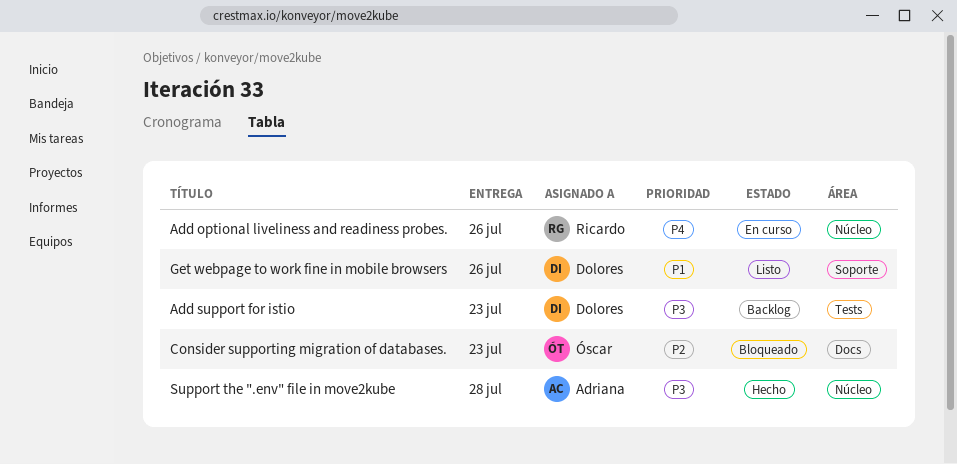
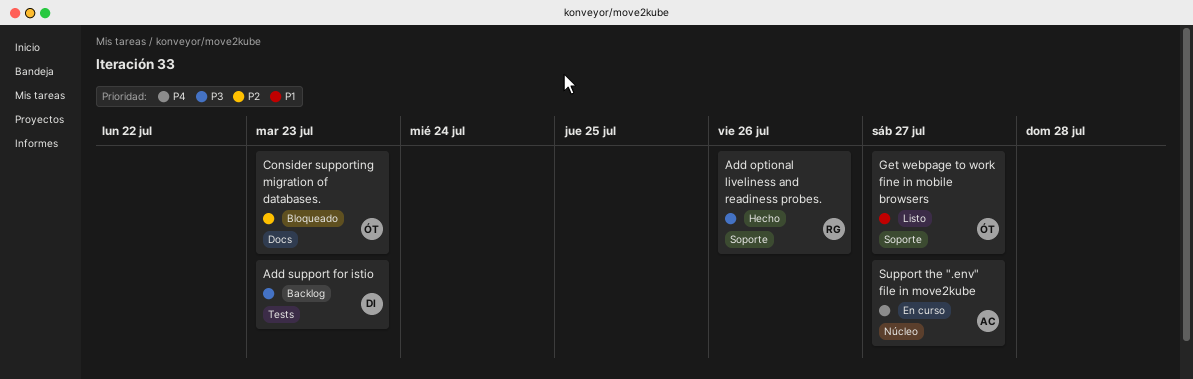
Add optional liveliness and readiness probes., status: En curso -> Hecho
Add optional liveliness and readiness probes., priority: P4 -> P3
Add optional liveliness and readiness probes., label: Núcleo -> Soporte
Get webpage to work fine in mobile browsers, owner: Dolores -> Óscar
Get webpage to work fine in mobile browsers, due: Jul 26 -> Jul 27
Support the ".env" file in move2kube, status: Hecho -> En curso
Support the ".env" file in move2kube, priority: P3 -> P4
Support the ".env" file in move2kube, due: Jul 28 -> Jul 27

